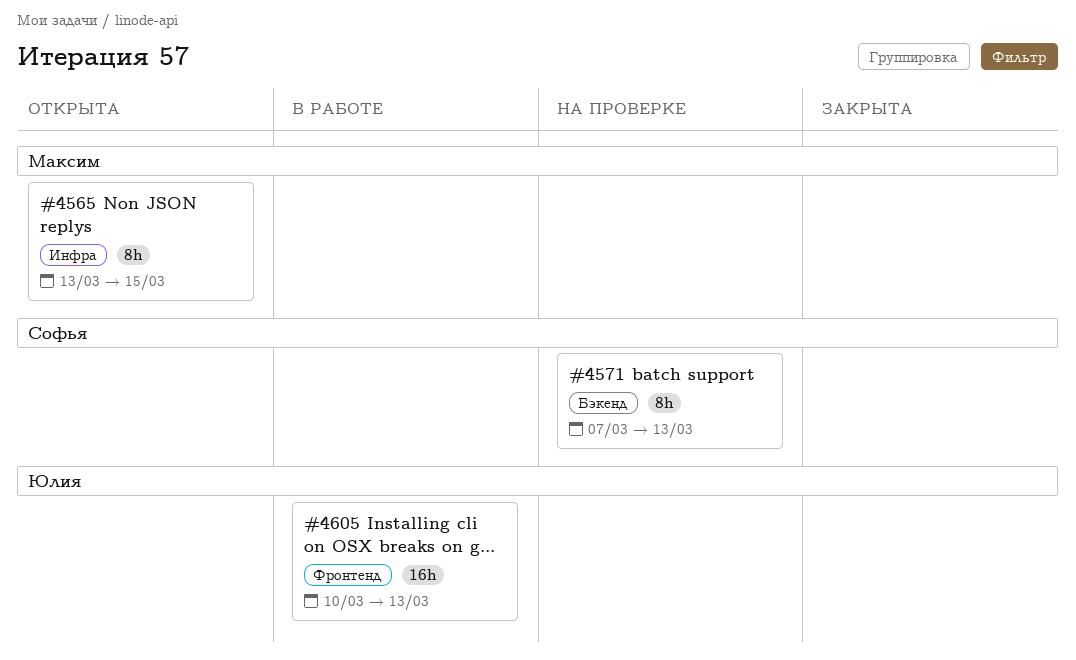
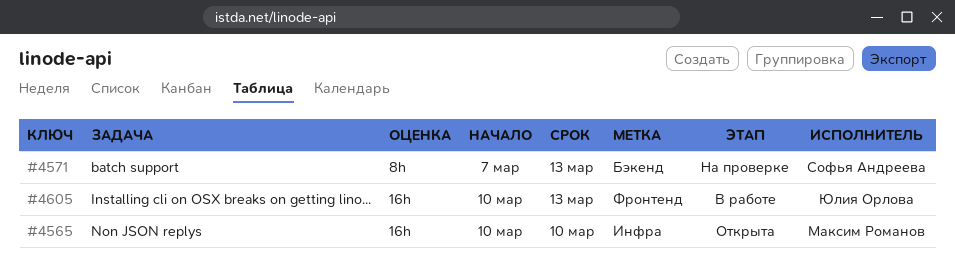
#4565, estimate: 8h -> 16h
#4565, start: Mar 13 -> Mar 10
#4565, due: Mar 15 -> Mar 10

